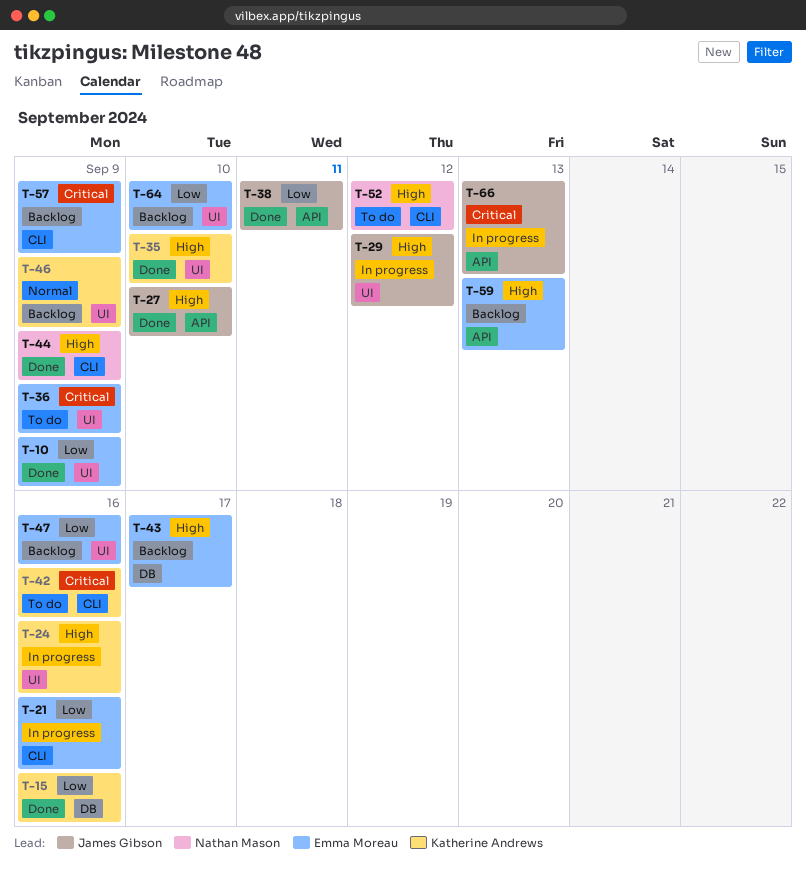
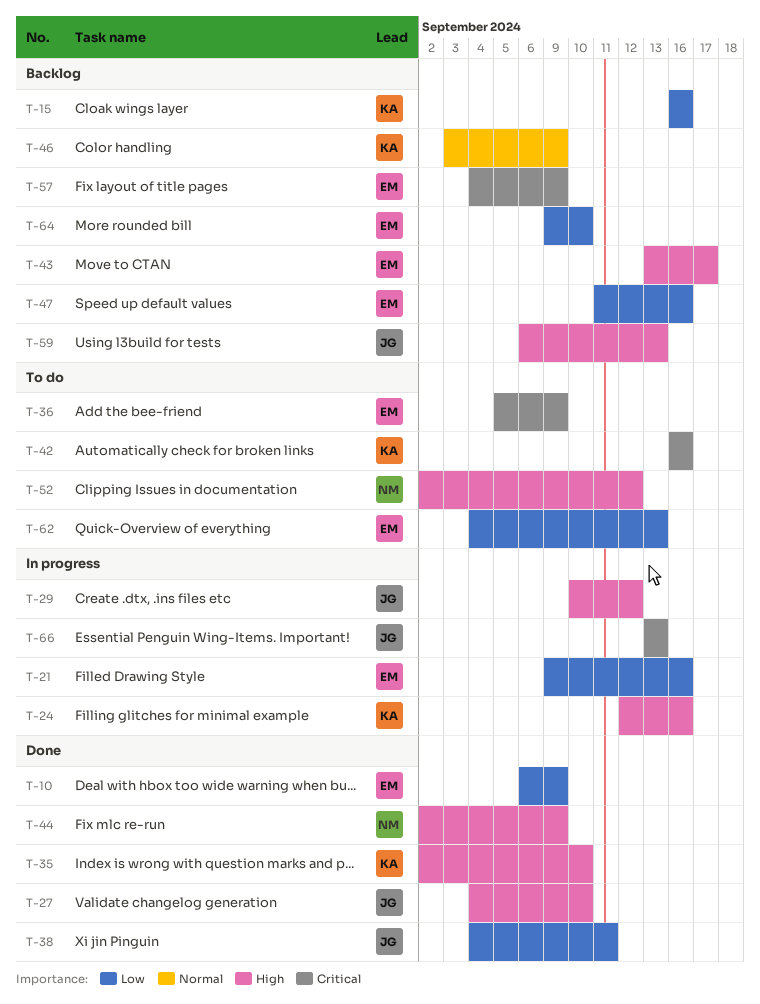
T-15, status: Done -> Backlog
T-59, owner: Emma Moreau -> James Gibson
T-62: none -> present

